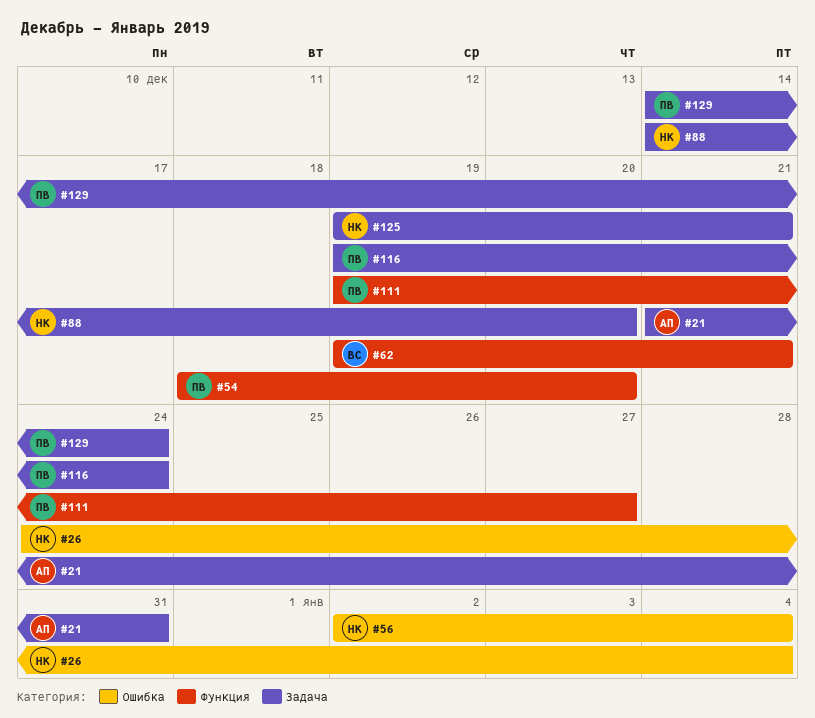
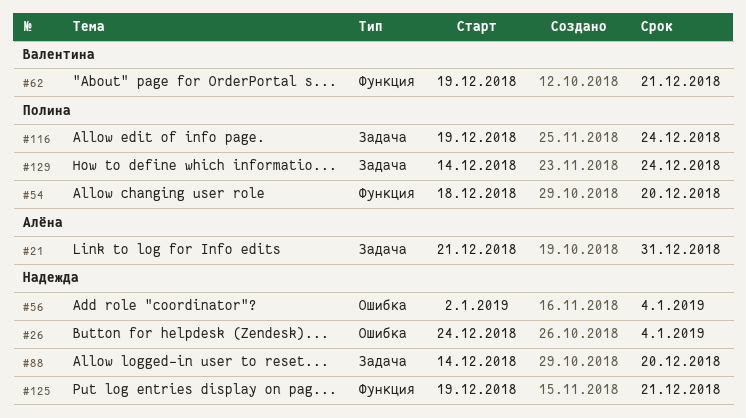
#111: present -> none
#125, label: Задача -> Функция

